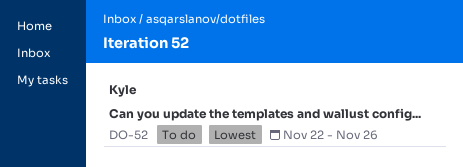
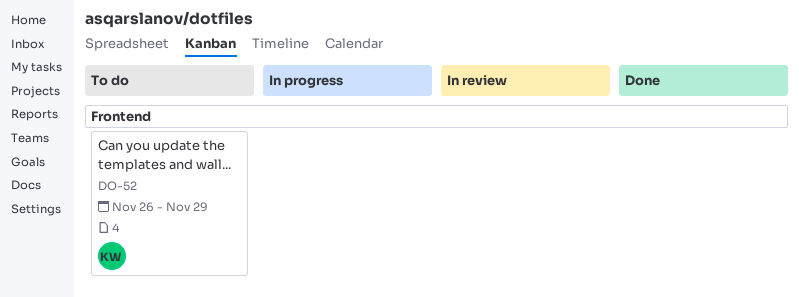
DO-52, start: Nov 22 -> Nov 26
DO-52, due: Nov 26 -> Nov 29

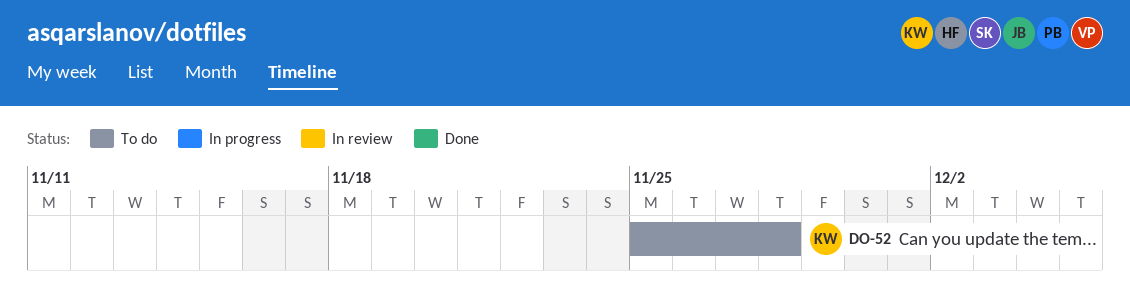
DO-52, start: Nov 26 -> Nov 25
DO-52, due: Nov 29 -> Nov 28

